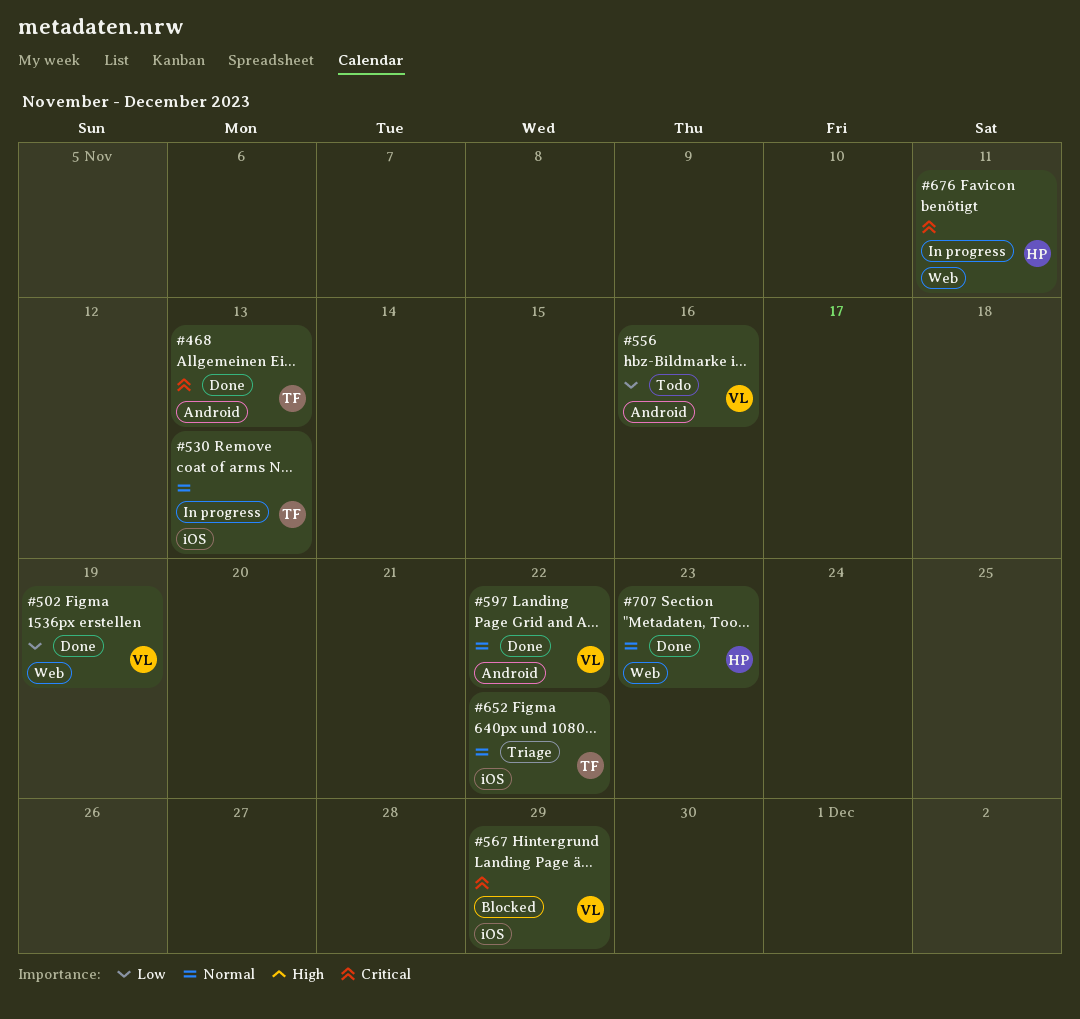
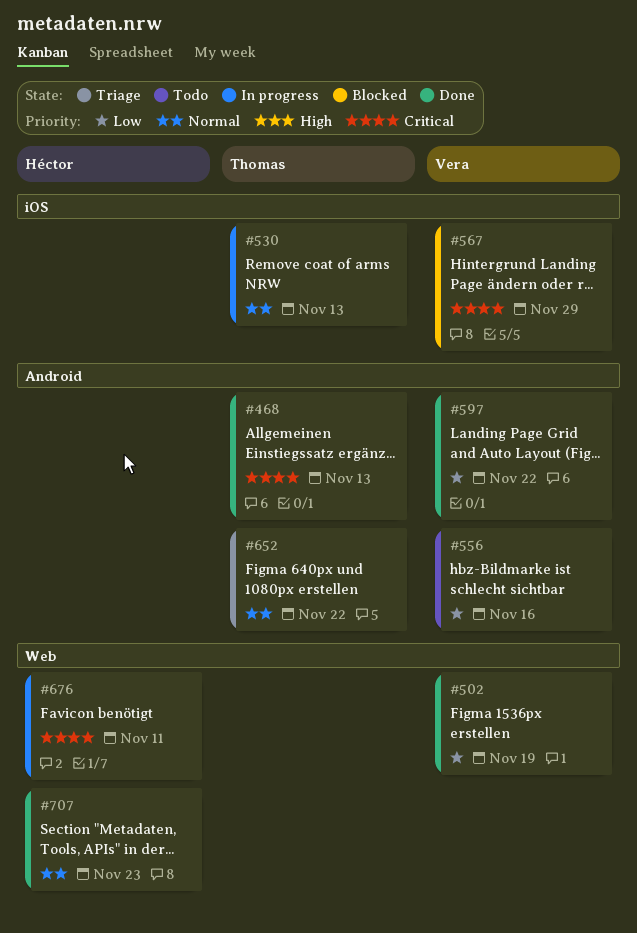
#597, priority: Normal -> Low
#652, label: iOS -> Android

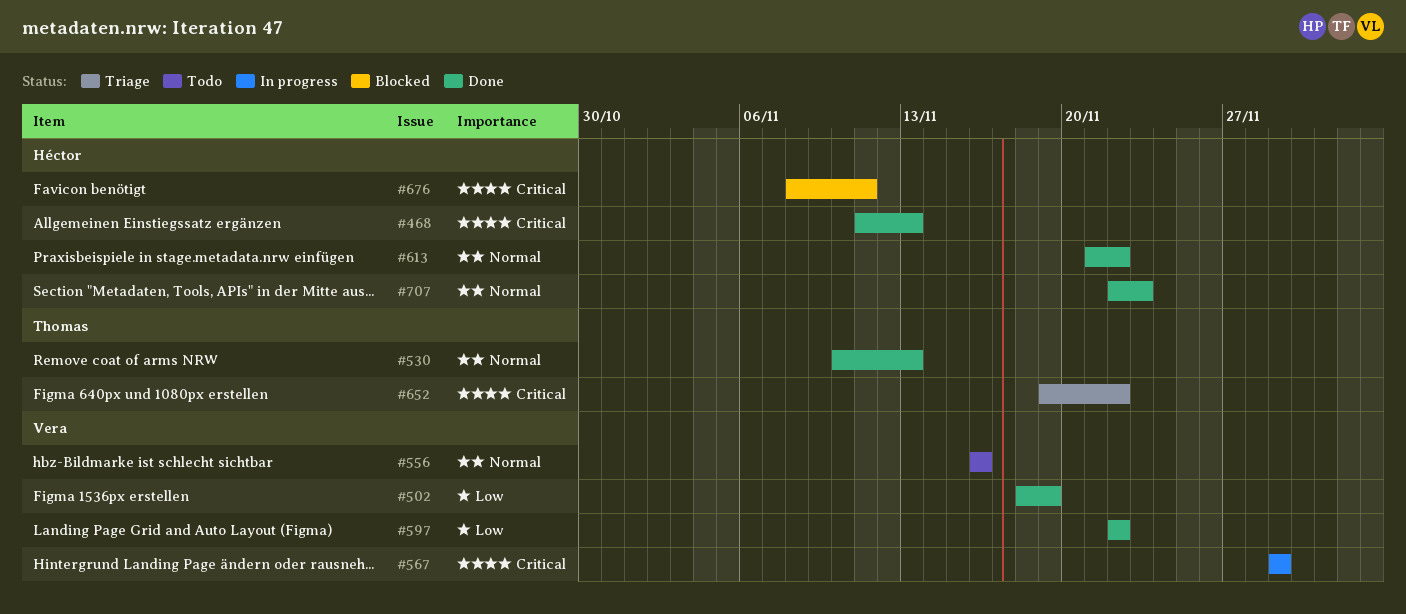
#468, owner: Thomas -> Héctor
#530, status: In progress -> Done
#556, priority: Low -> Normal
#567, status: Blocked -> In progress
#613: none -> present
#652, priority: Normal -> Critical
#676, status: In progress -> Blocked

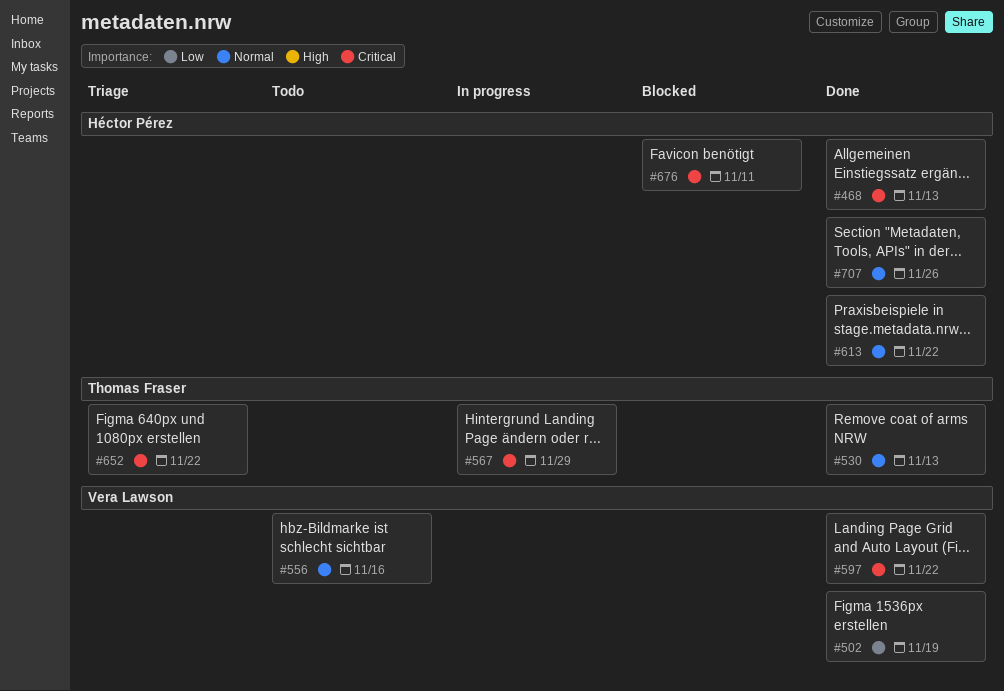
#567, owner: Vera Lawson -> Thomas Fraser
#597, priority: Low -> Critical
#707, due: Nov 23 -> Nov 26

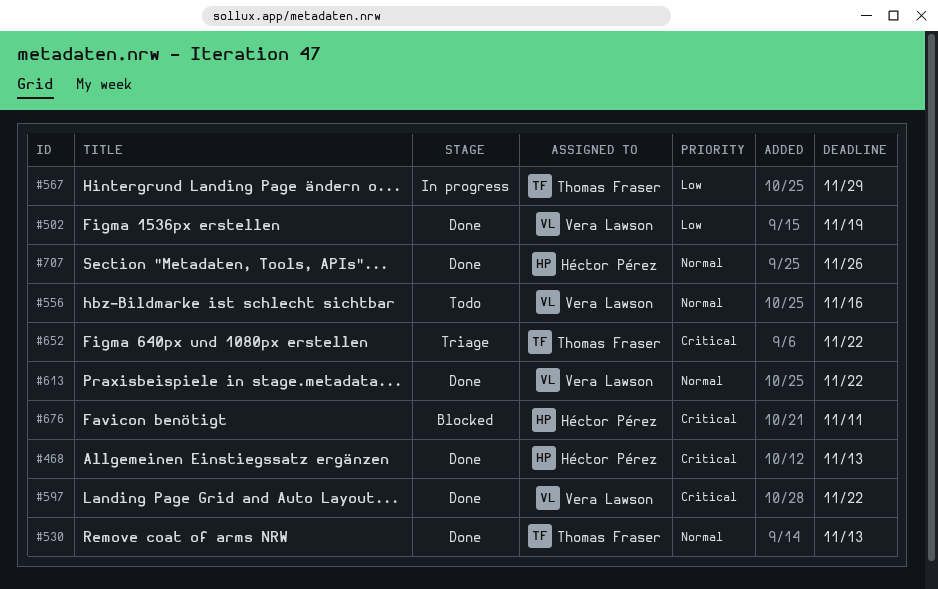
#567, priority: Critical -> Low
#613, owner: Héctor Pérez -> Vera Lawson

